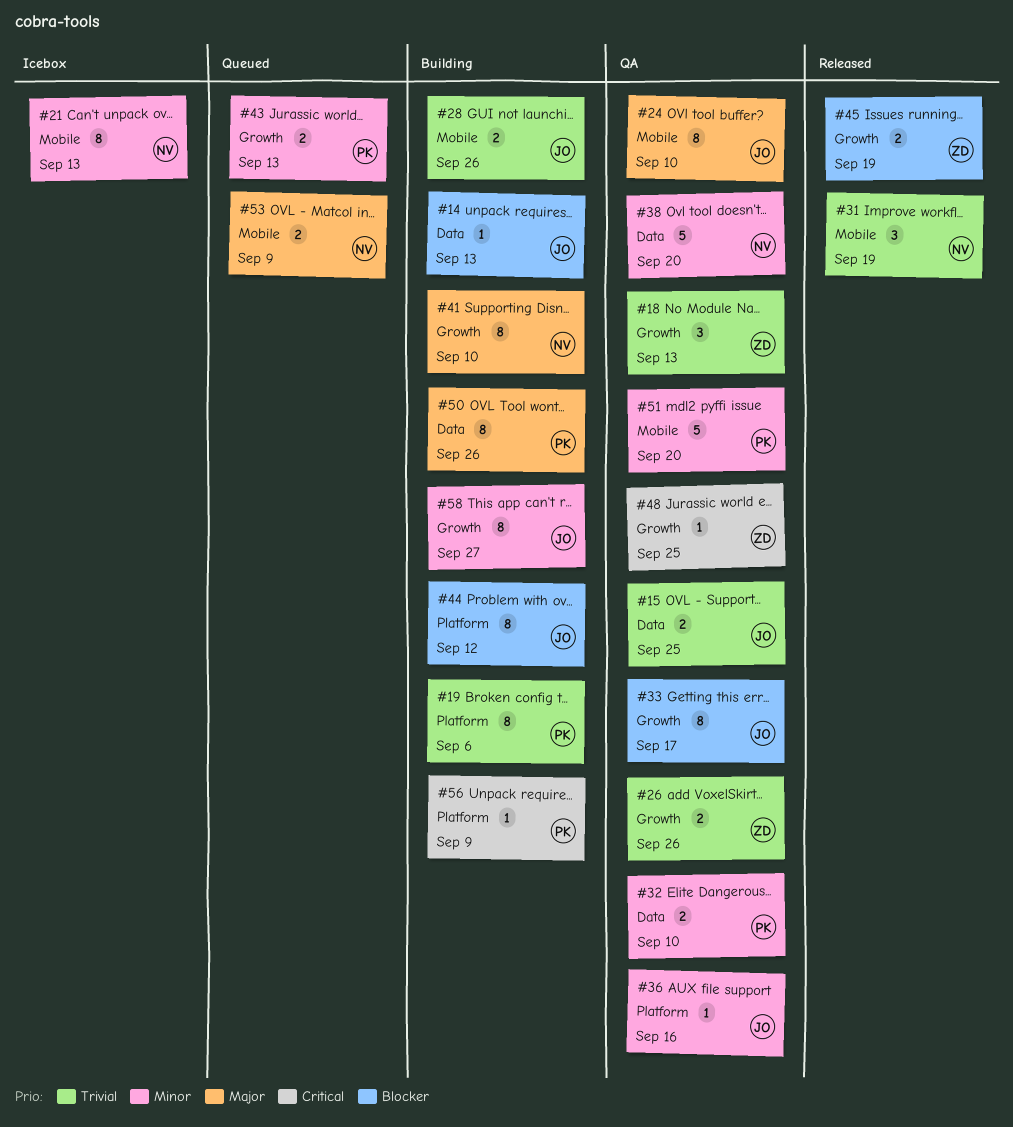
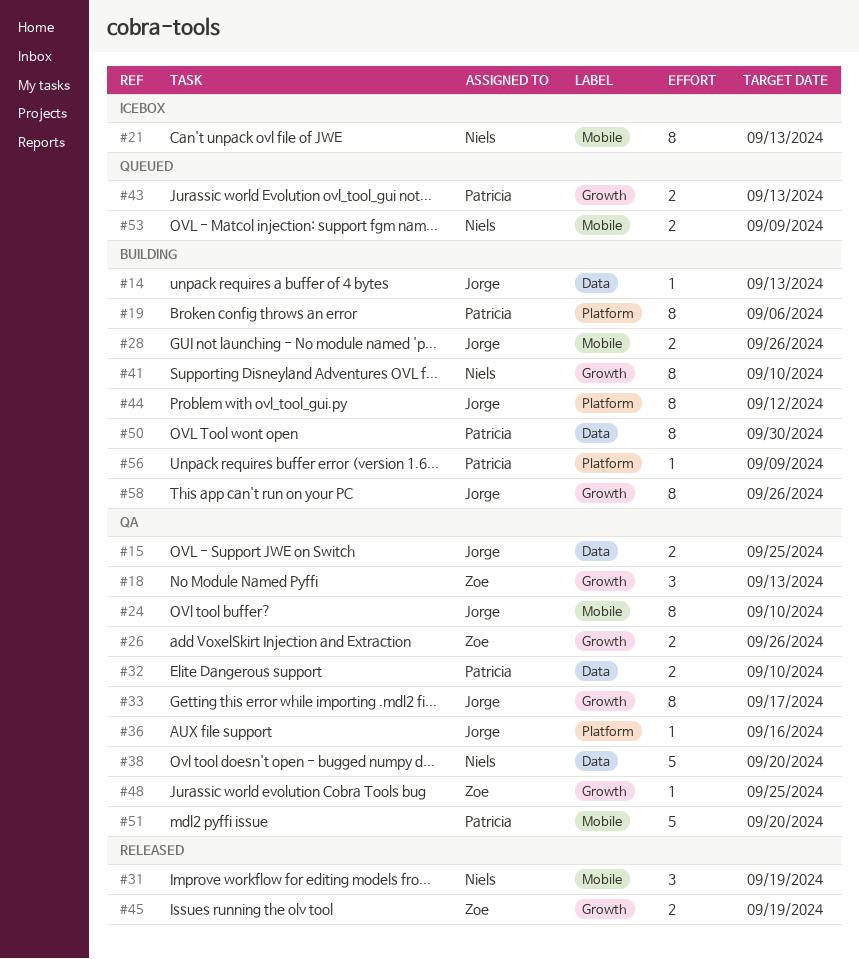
#50, due: Sep 26 -> Sep 30
#58, due: Sep 27 -> Sep 26

